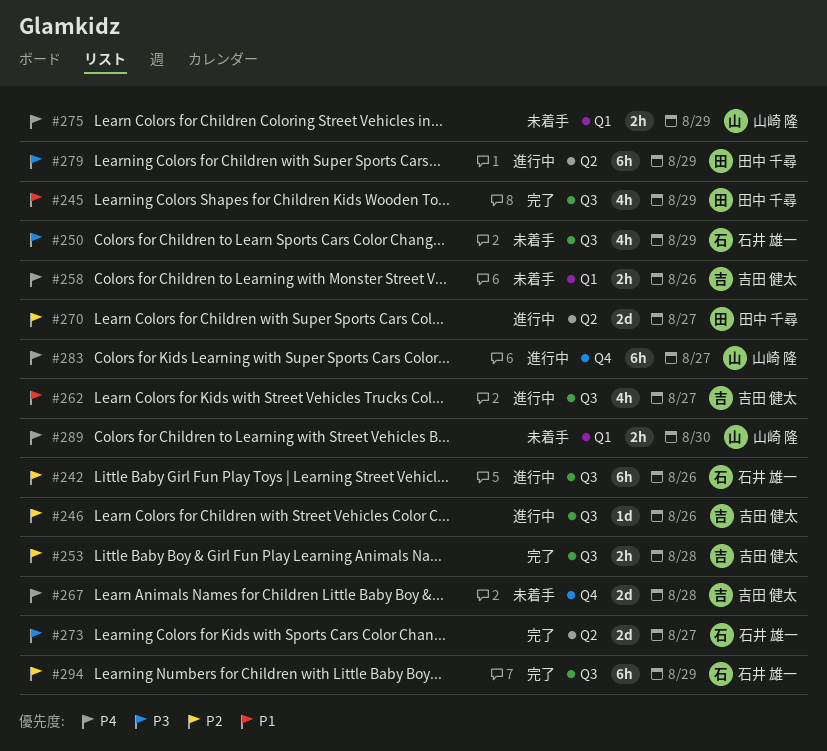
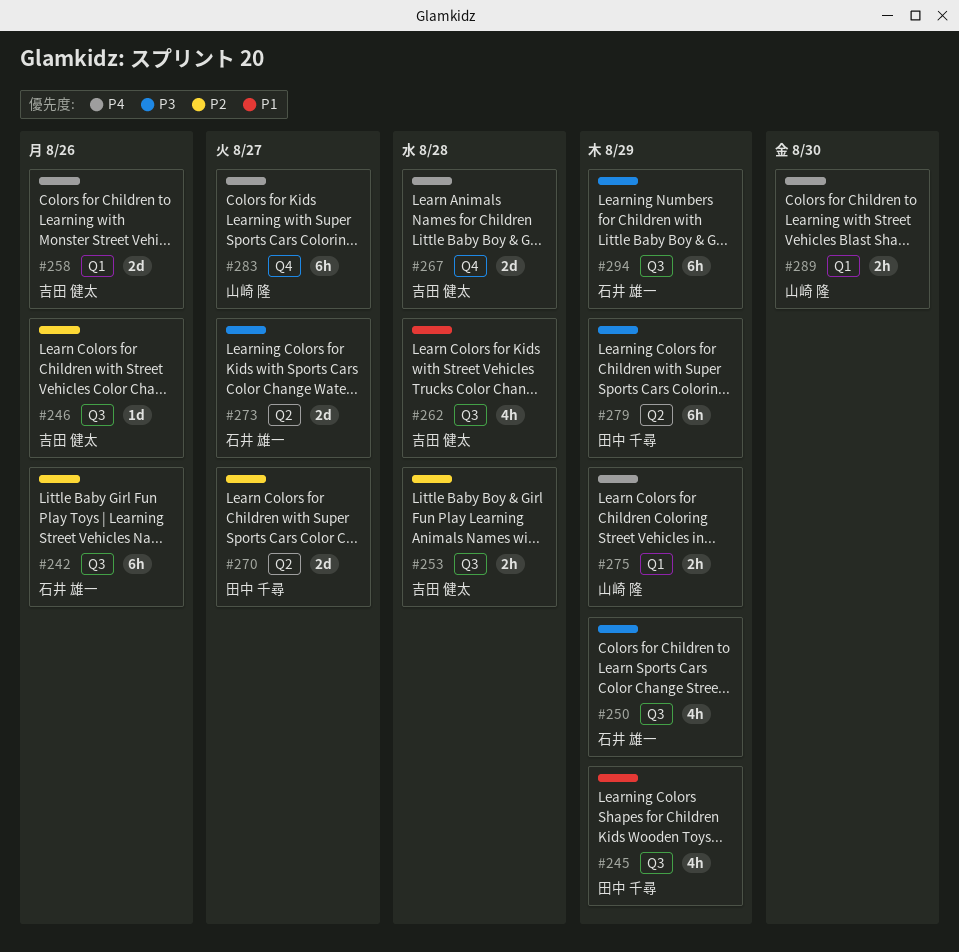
#258, estimate: 2h -> 2d
#262, due: Aug 27 -> Aug 28
#294, priority: P2 -> P3

